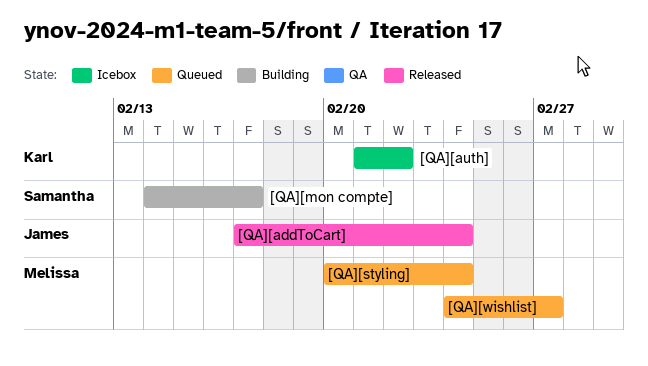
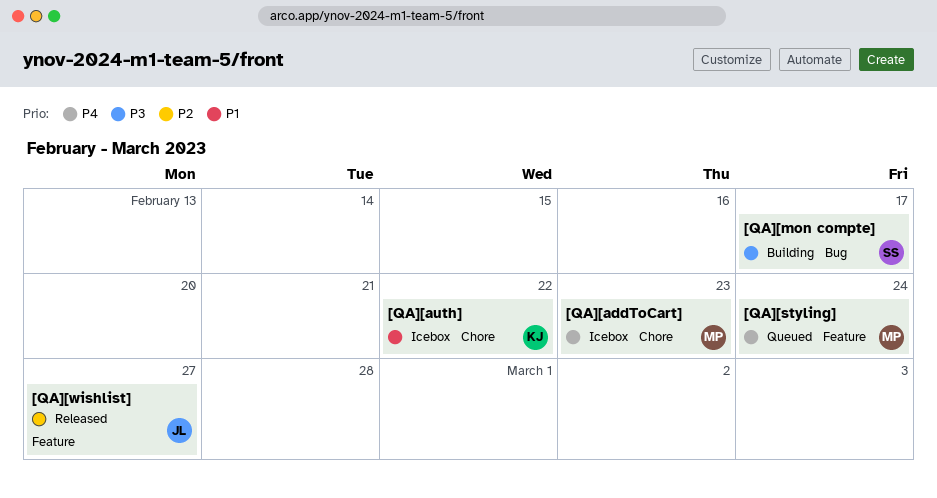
[QA][addToCart], status: Released -> Icebox
[QA][addToCart], owner: James -> Melissa
[QA][addToCart], due: Feb 24 -> Feb 23
[QA][wishlist], status: Queued -> Released
[QA][wishlist], owner: Melissa -> James

